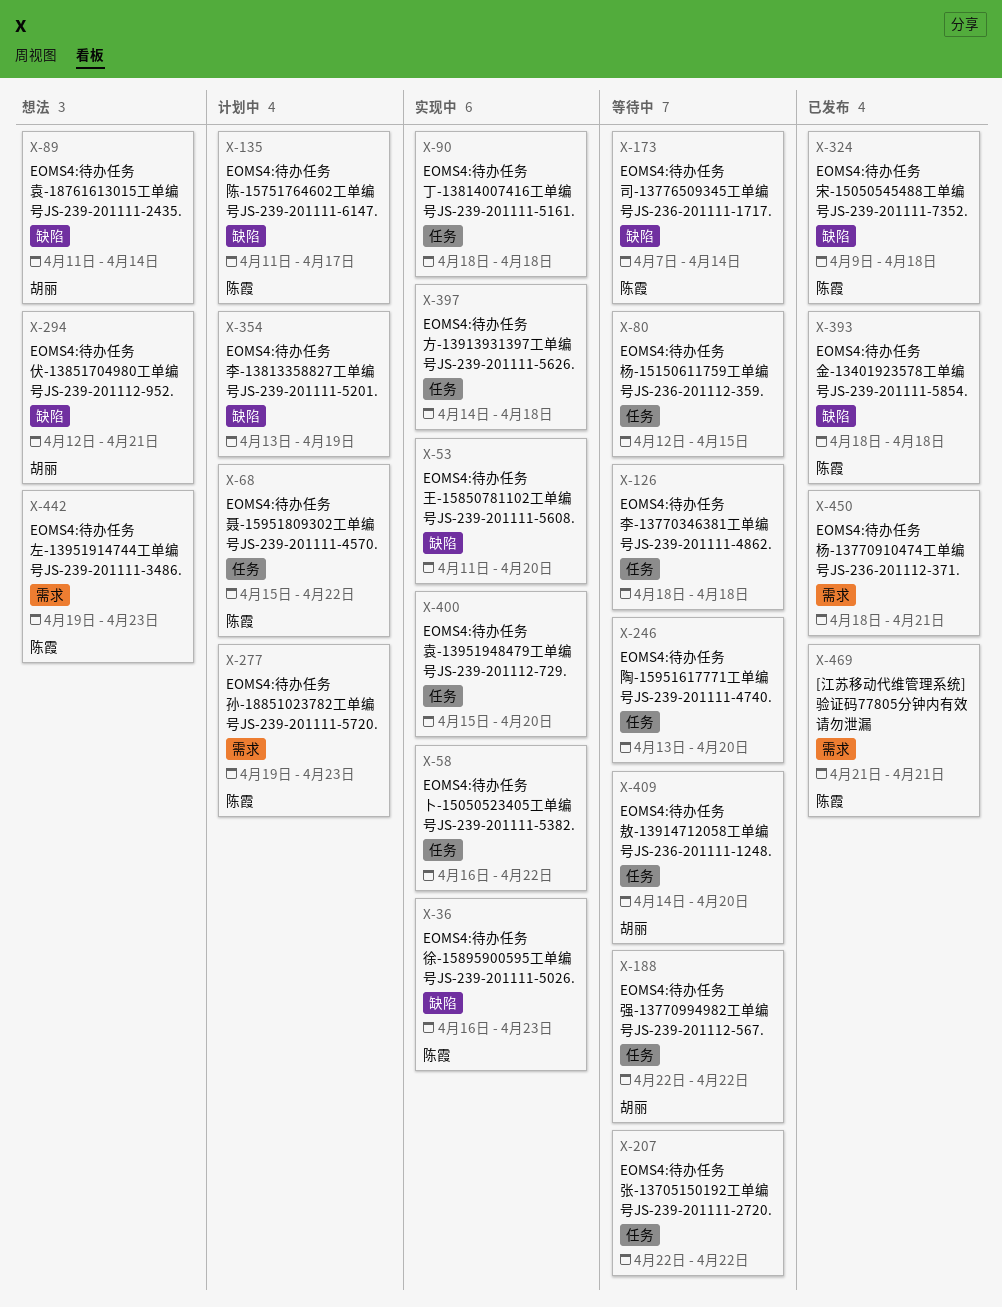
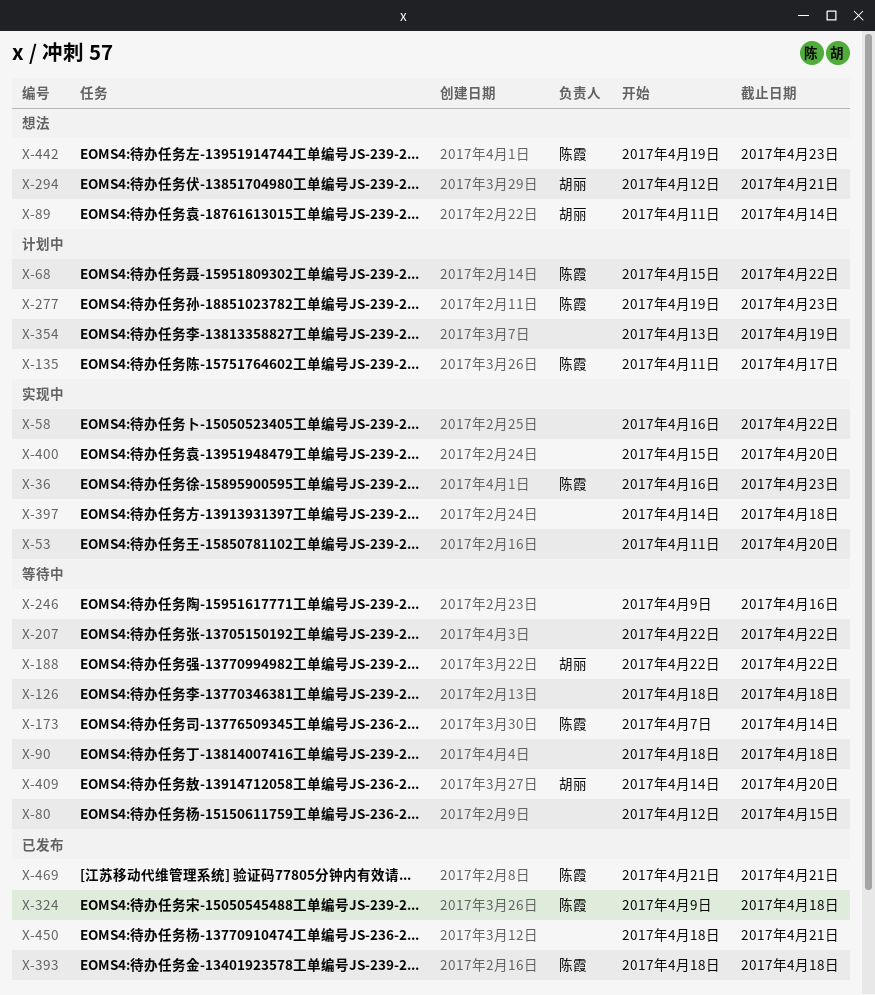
X-90, status: 实现中 -> 等待中
X-246, start: Apr 13 -> Apr 9
X-246, due: Apr 20 -> Apr 16

